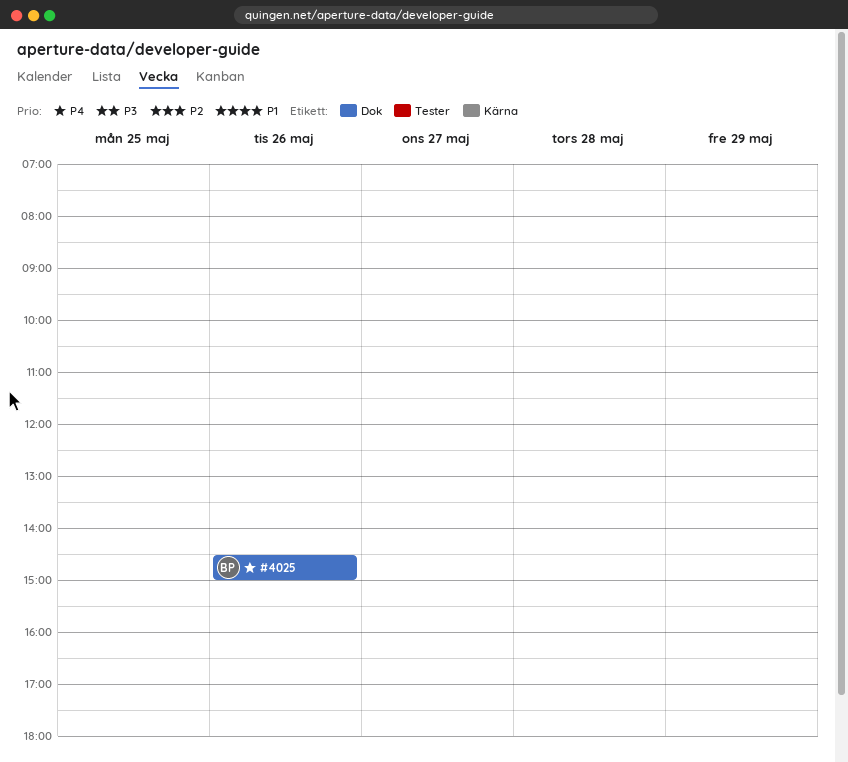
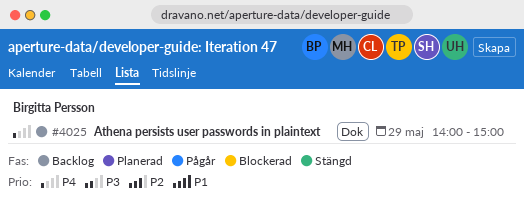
#4025, day: May 26 -> May 29
#4025, begins: 14:30 -> 14:00

